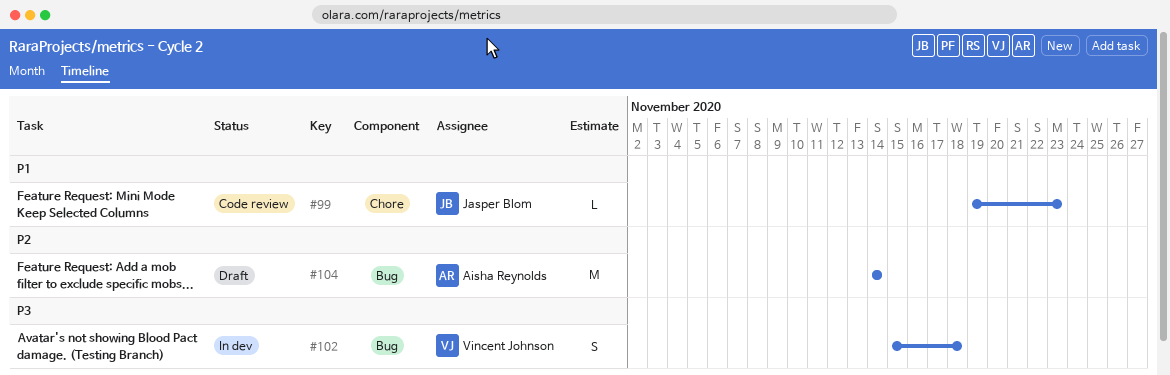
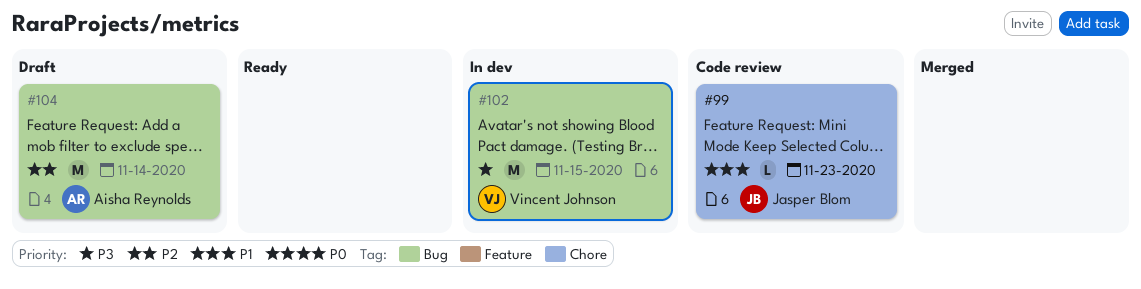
#102, estimate: S -> M
#102, due: Nov 18 -> Nov 15

